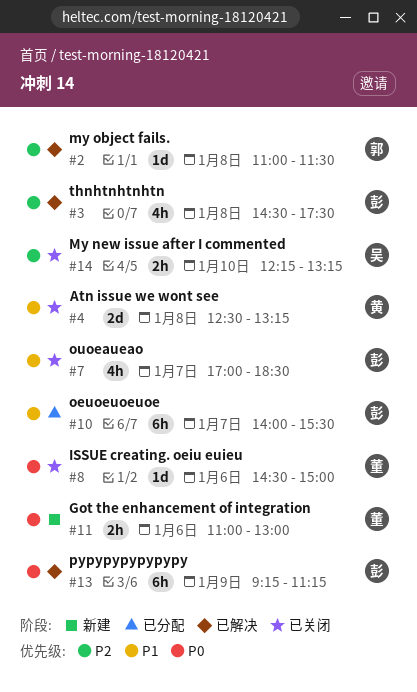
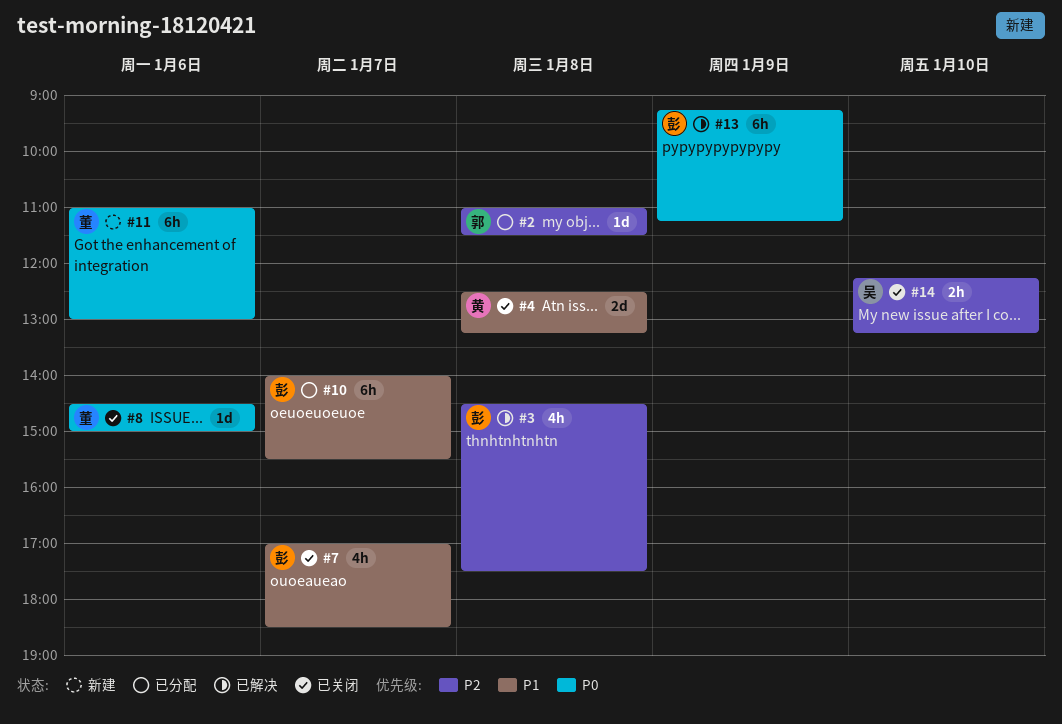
#2, status: 已解决 -> 已分配
#11, estimate: 2h -> 6h

